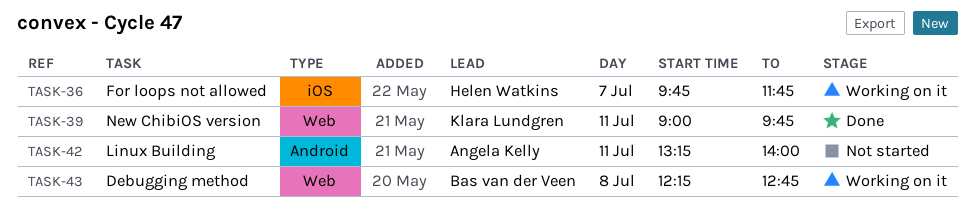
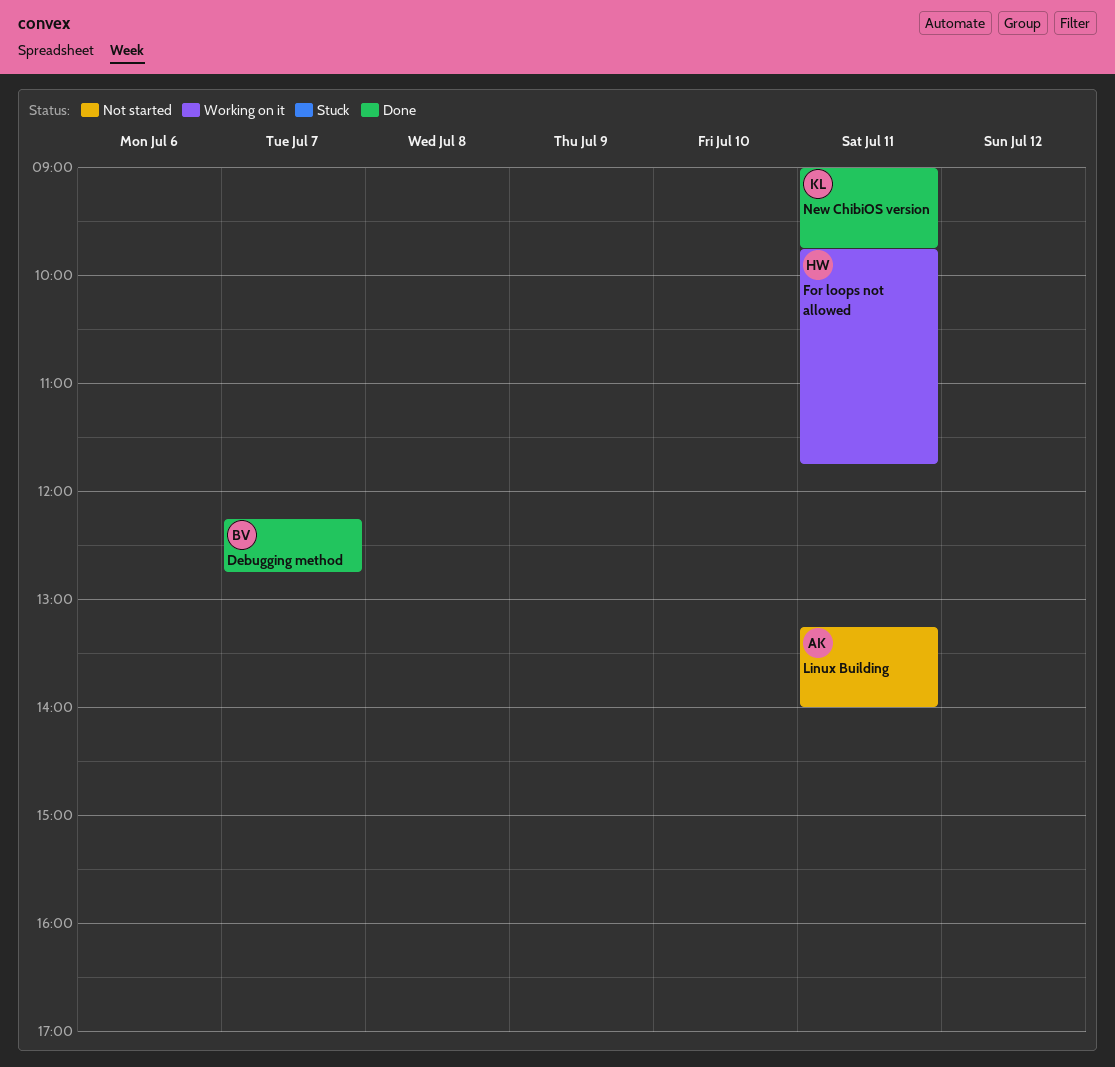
Debugging method, status: Working on it -> Done
Debugging method, day: Jul 8 -> Jul 7
For loops not allowed, day: Jul 7 -> Jul 11

